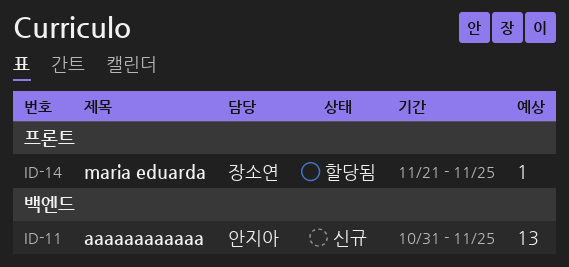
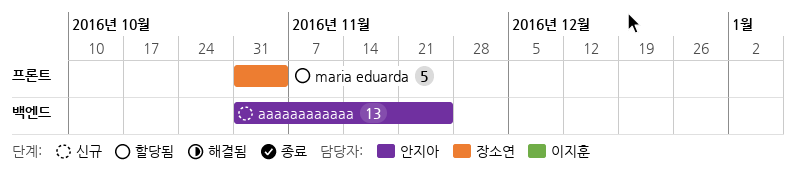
maria eduarda, estimate: 1 -> 5
maria eduarda, start: Nov 21 -> Oct 31
maria eduarda, due: Nov 25 -> Nov 4

